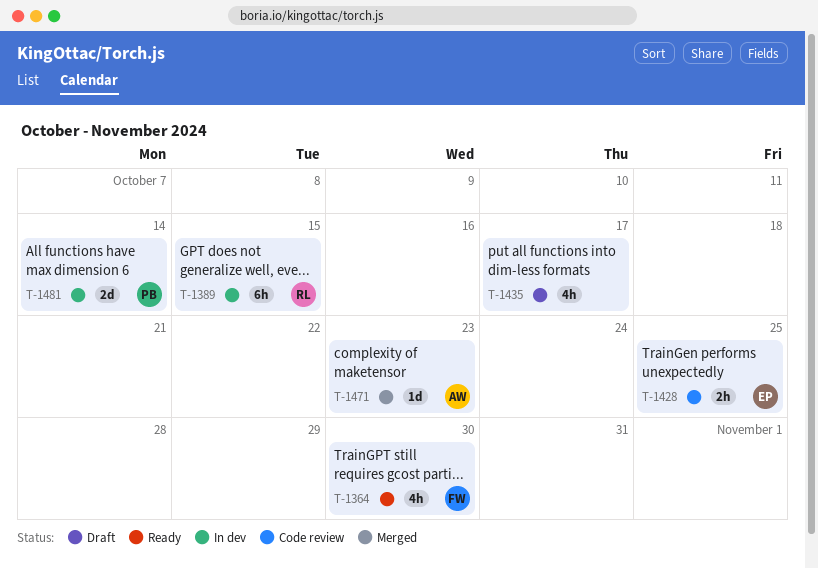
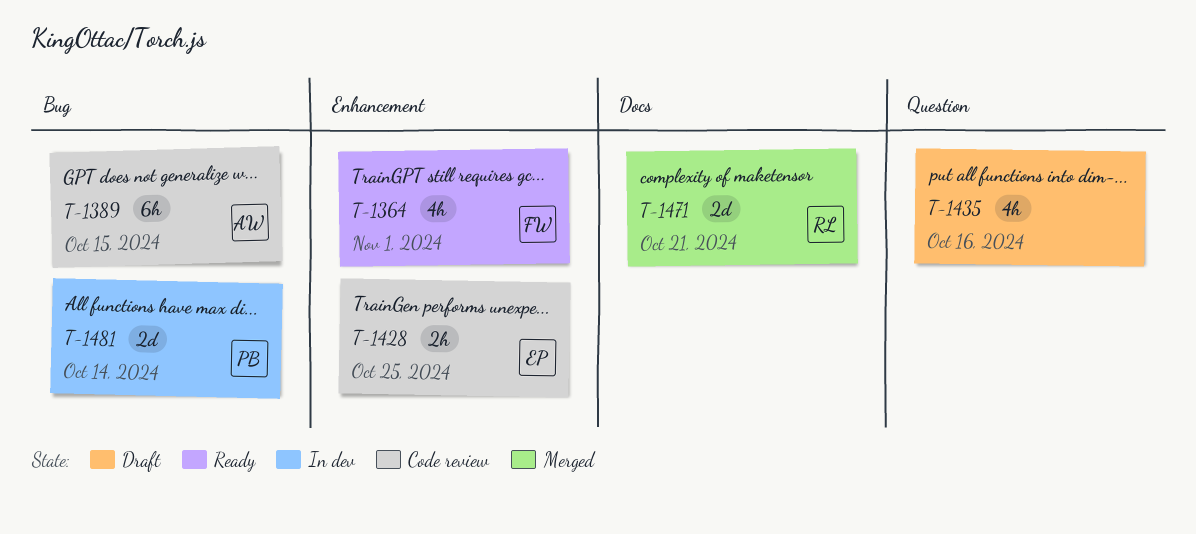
T-1364, due: Oct 30 -> Nov 1
T-1389, status: In dev -> Code review
T-1389, owner: RL -> AW
T-1435, due: Oct 17 -> Oct 16
T-1471, owner: AW -> RL
T-1471, estimate: 1d -> 2d
T-1471, due: Oct 23 -> Oct 21

